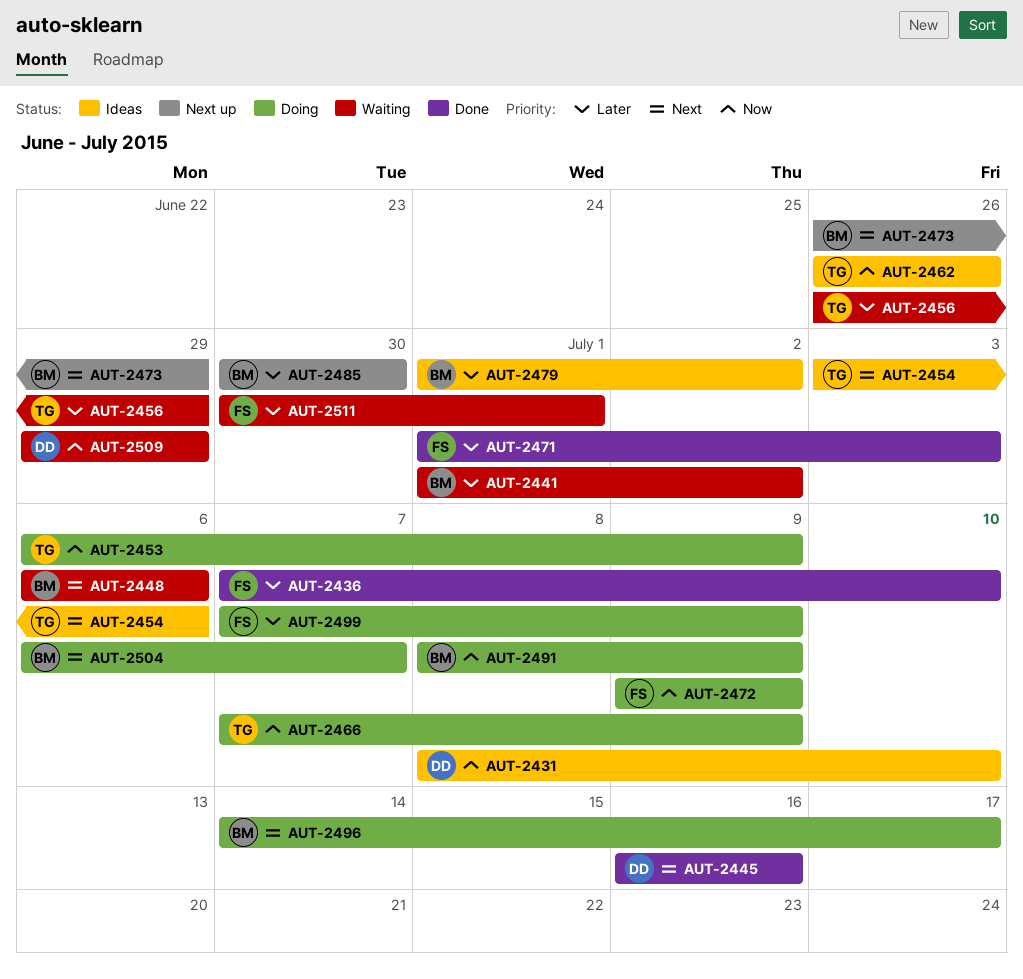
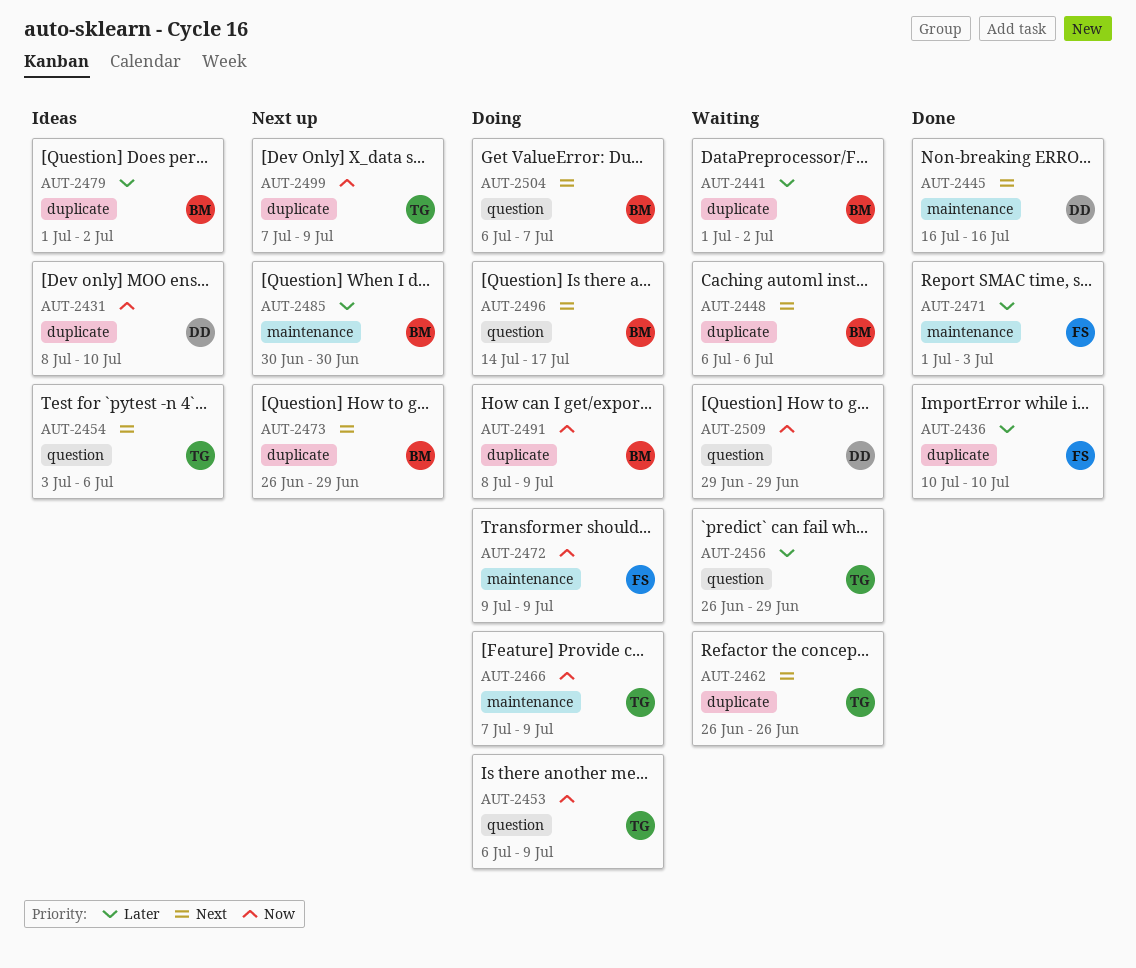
AUT-2436, start: Jul 7 -> Jul 10
AUT-2462, status: Ideas -> Waiting
AUT-2462, priority: Now -> Next
AUT-2499, status: Doing -> Next up
AUT-2499, owner: FS -> TG
AUT-2499, priority: Later -> Now
AUT-2511: present -> none

